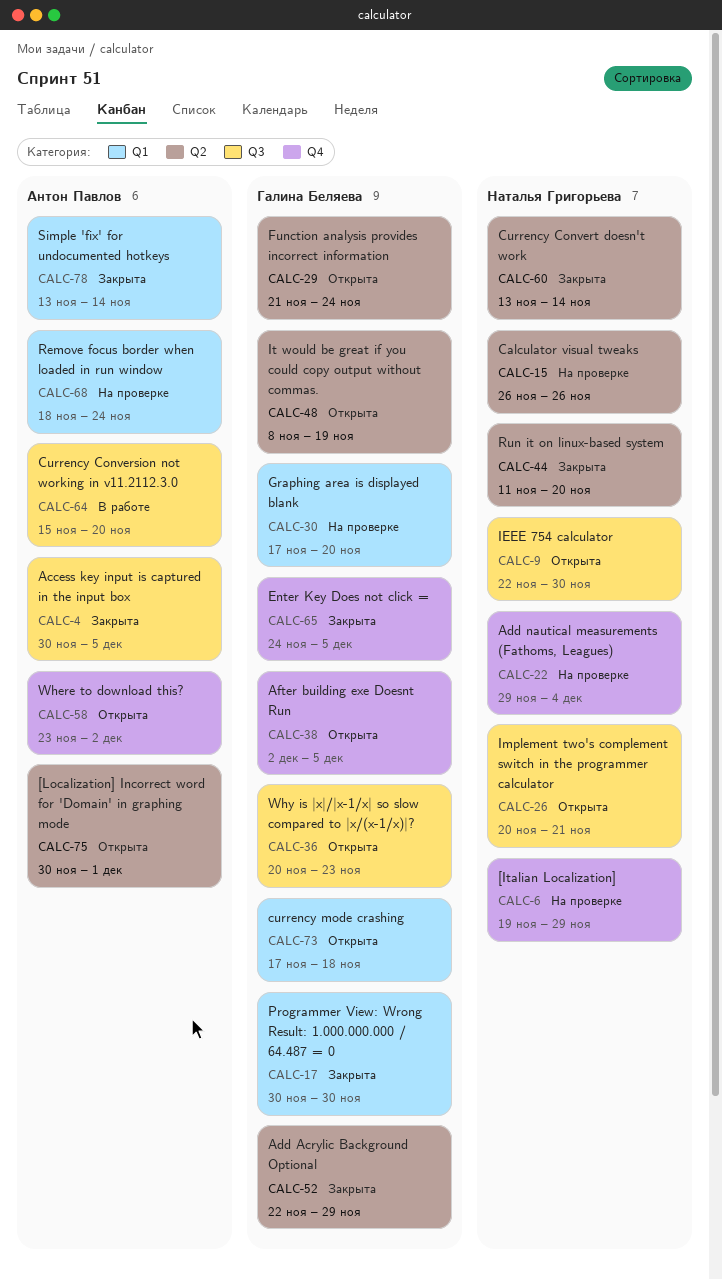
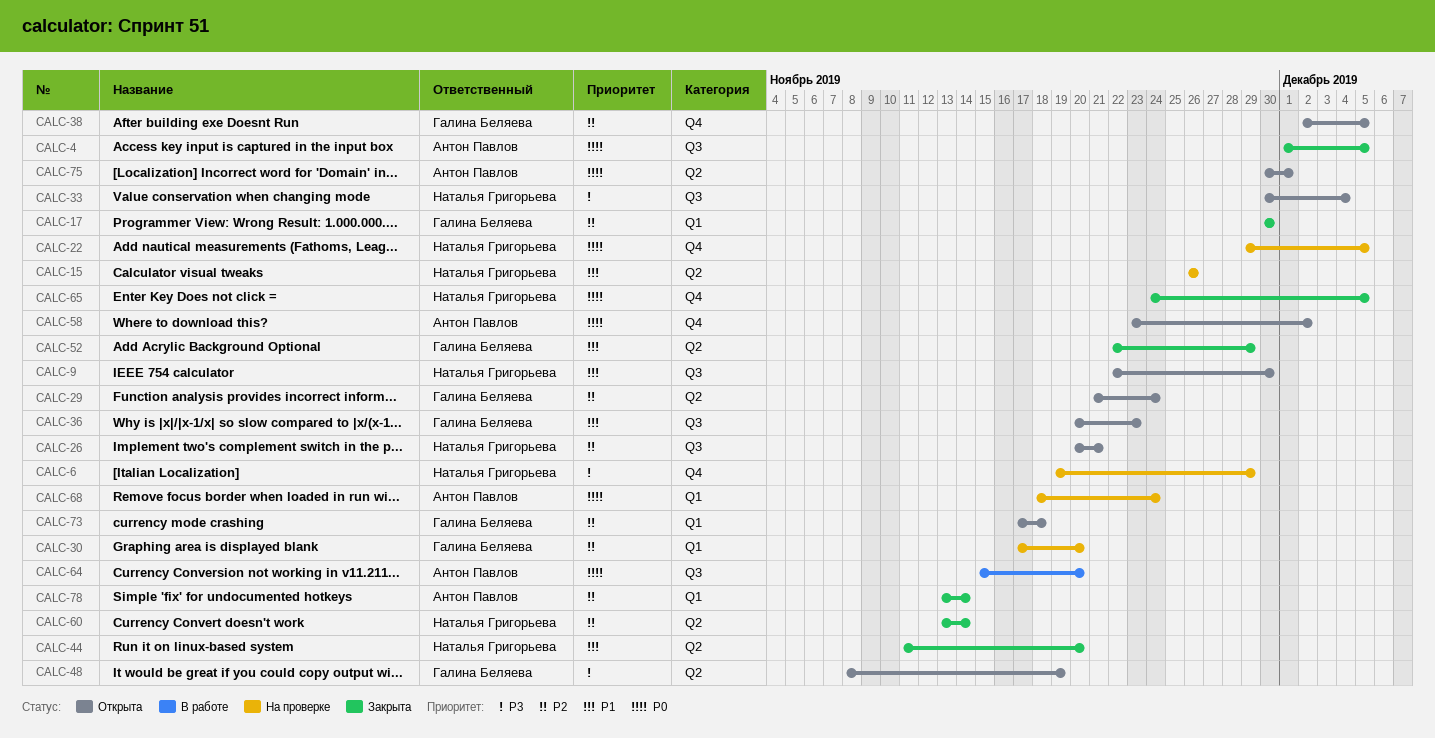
CALC-4, start: Nov 30 -> Dec 1
CALC-22, due: Dec 4 -> Dec 5
CALC-33: none -> present
CALC-65, owner: Галина Беляева -> Наталья Григорьева

